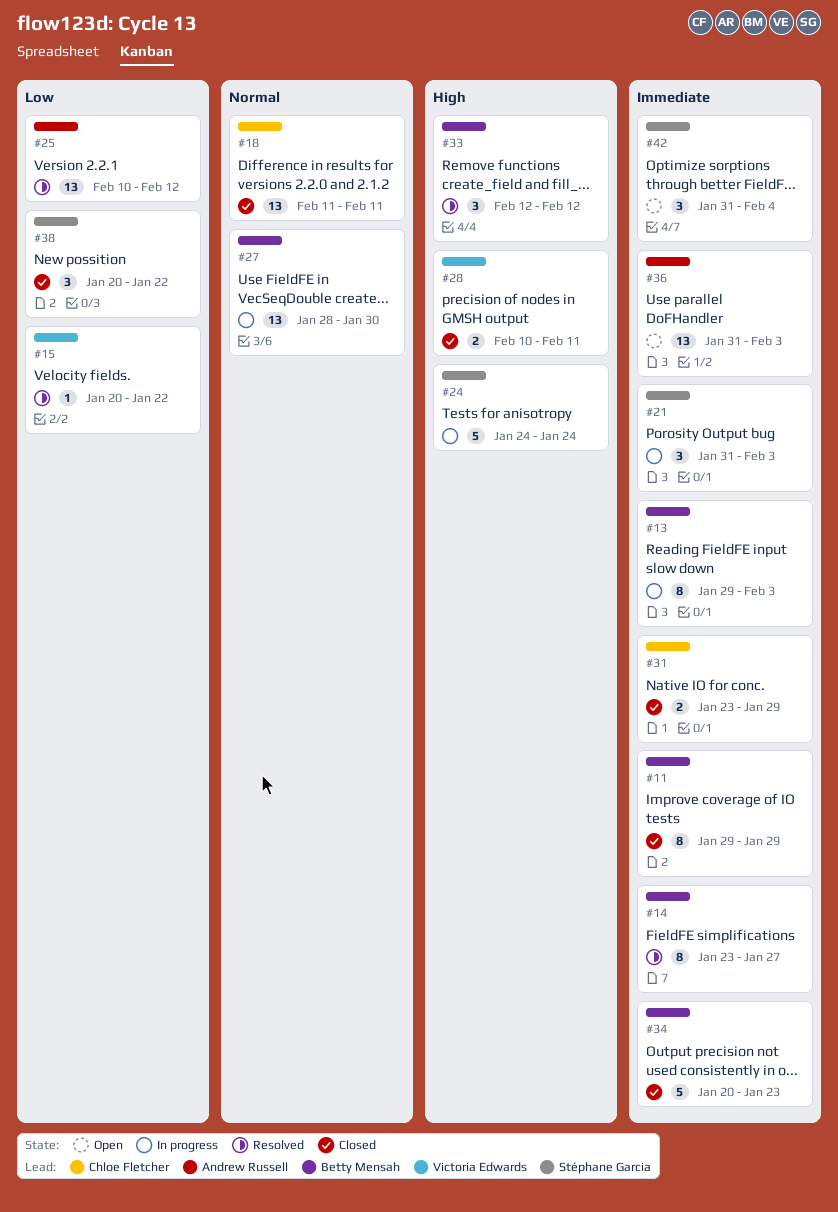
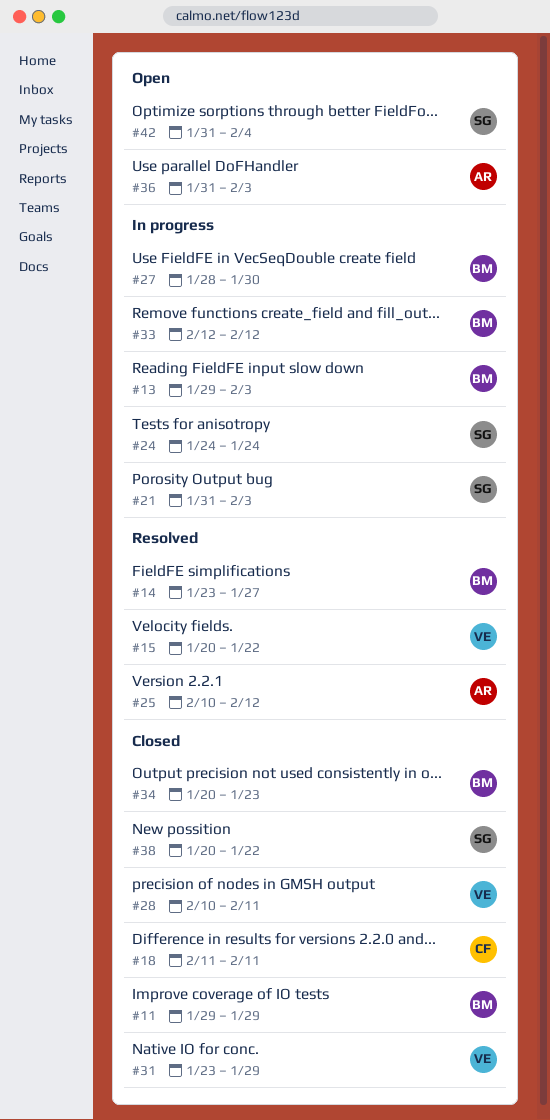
#31, owner: Chloe Fletcher -> Victoria Edwards
#33, status: Resolved -> In progress

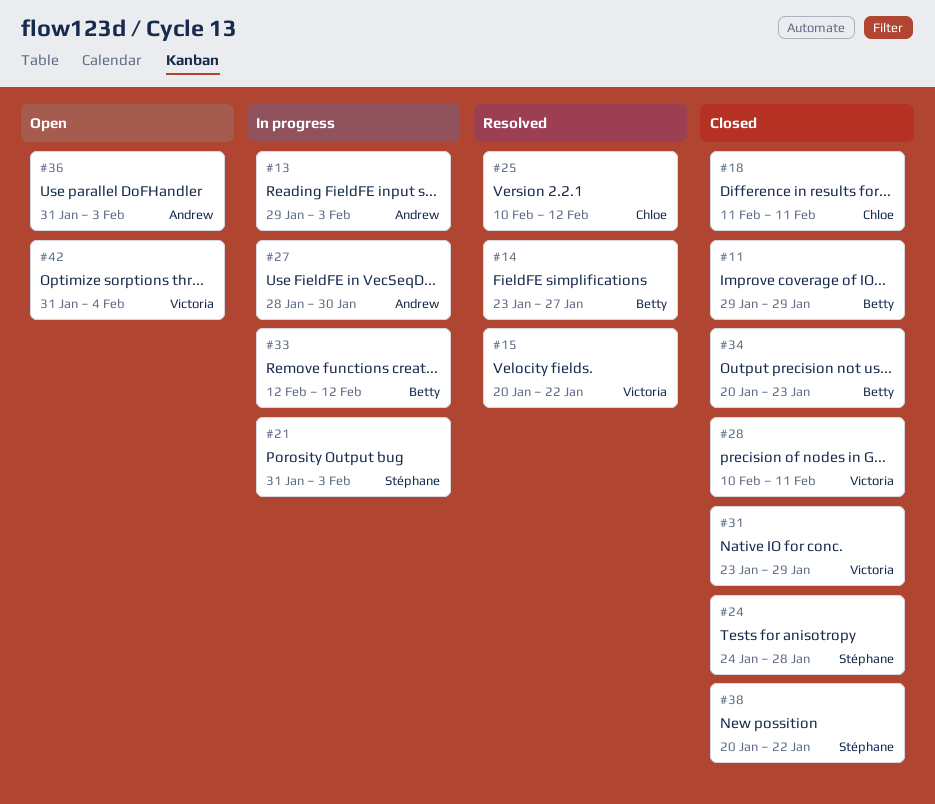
#13, owner: Betty -> Andrew
#24, status: In progress -> Closed
#24, due: Jan 24 -> Jan 28
#25, owner: Andrew -> Chloe
#27, owner: Betty -> Andrew
#42, owner: Stéphane -> Victoria

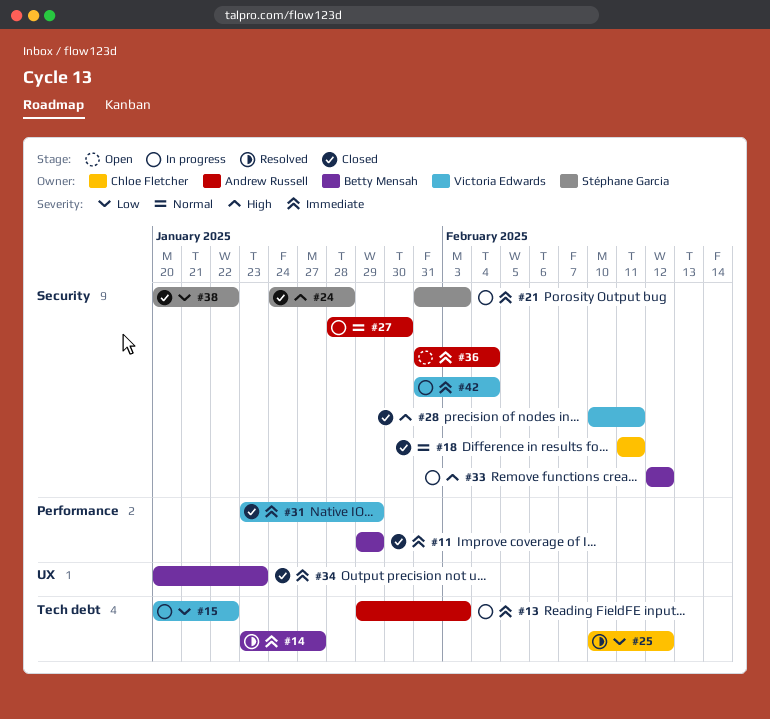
#15, status: Resolved -> In progress
#36, due: Feb 3 -> Feb 4
#42, status: Open -> In progress

